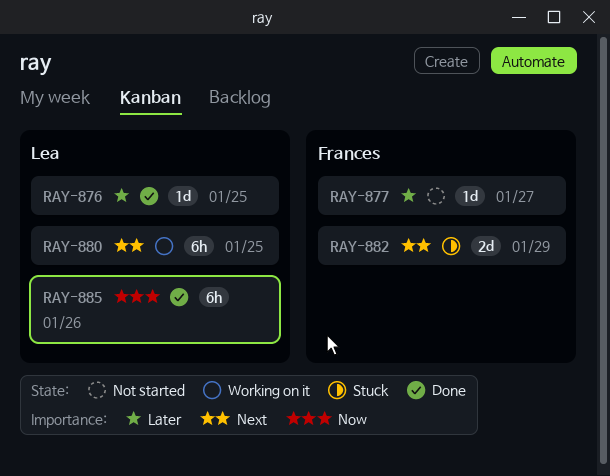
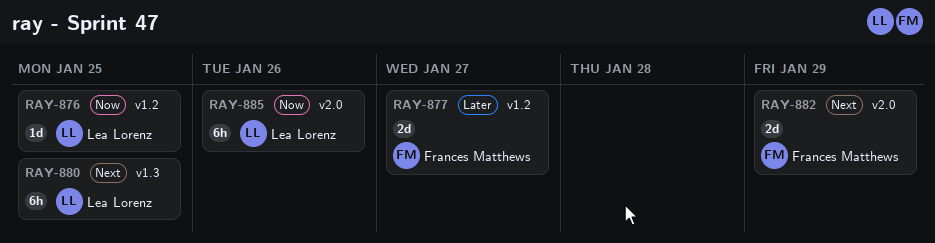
RAY-876, priority: Later -> Now
RAY-877, estimate: 1d -> 2d

